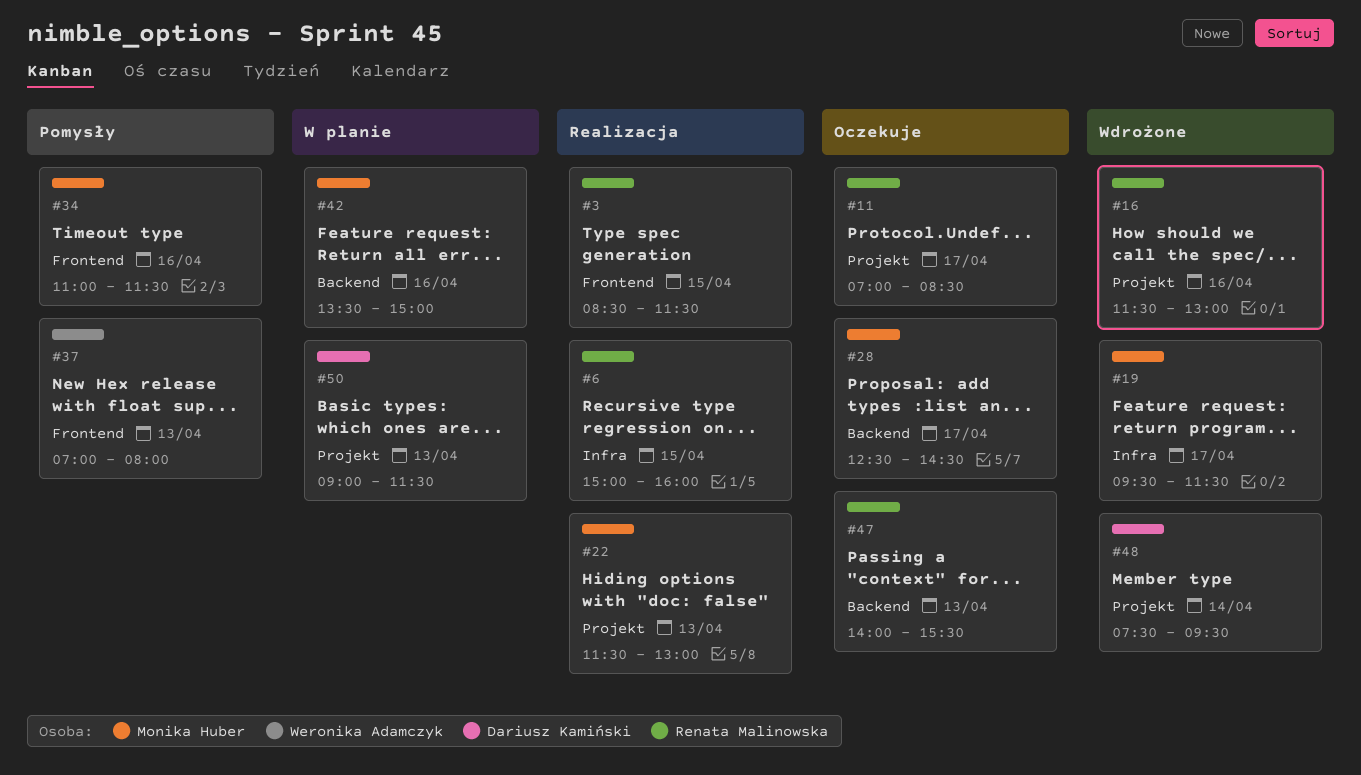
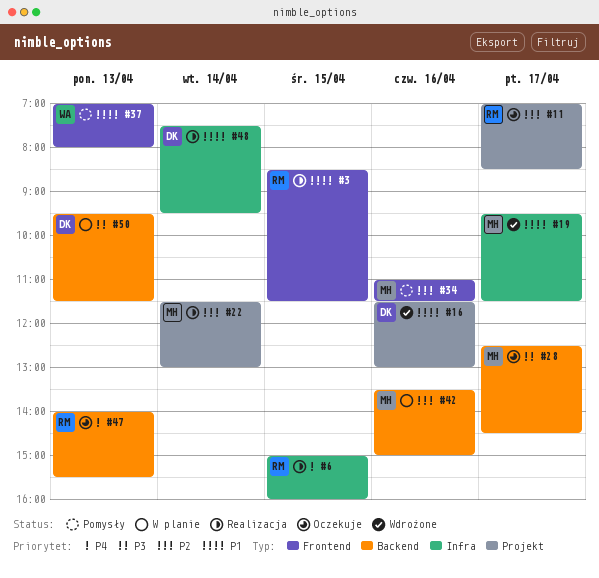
#16, owner: Renata Malinowska -> Dariusz Kamiński
#22, day: Apr 13 -> Apr 14
#48, status: Wdrożone -> Realizacja
#48, label: Projekt -> Infra
#50, label: Projekt -> Backend
#50, begins: 09:00 -> 09:30

